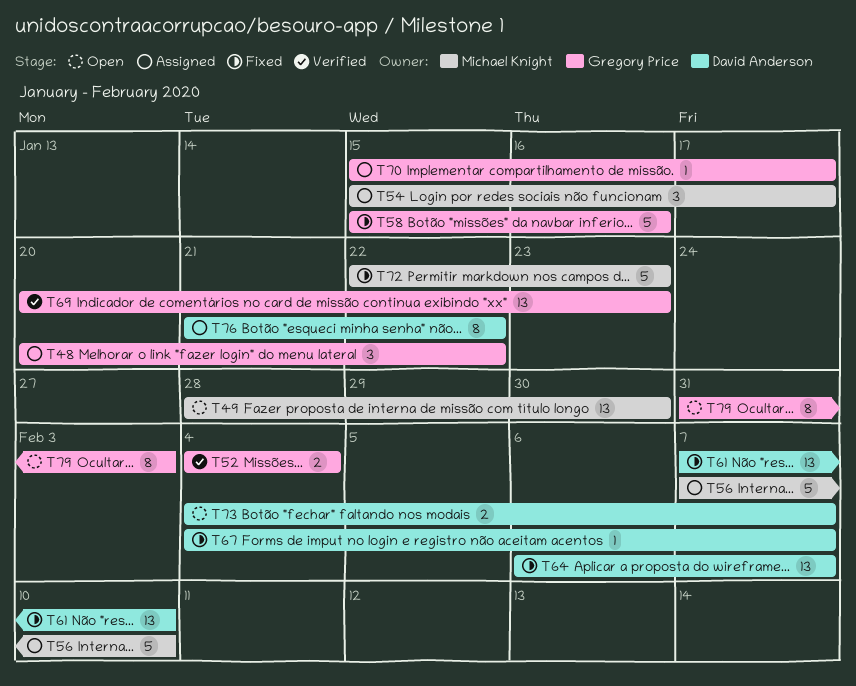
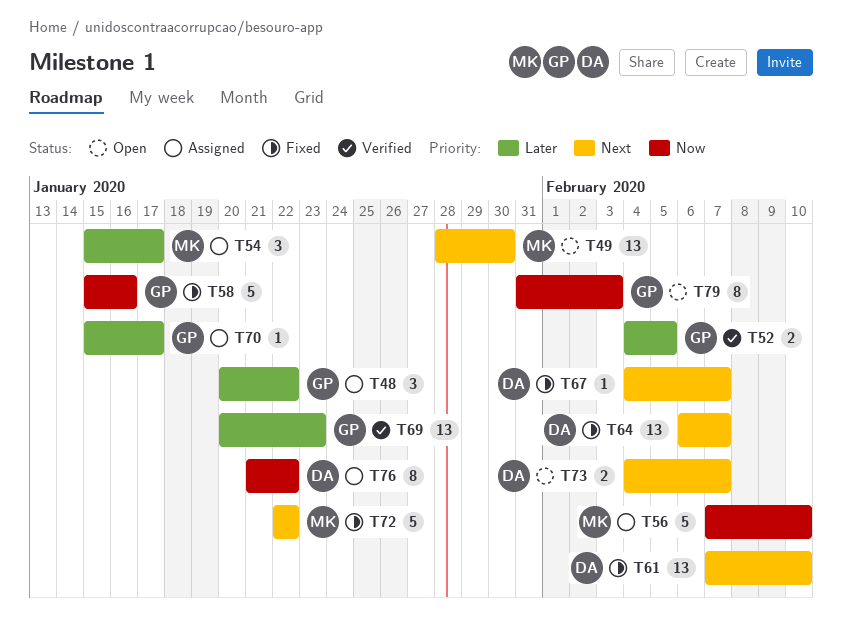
T52, due: Feb 4 -> Feb 5
T72, due: Jan 23 -> Jan 22

